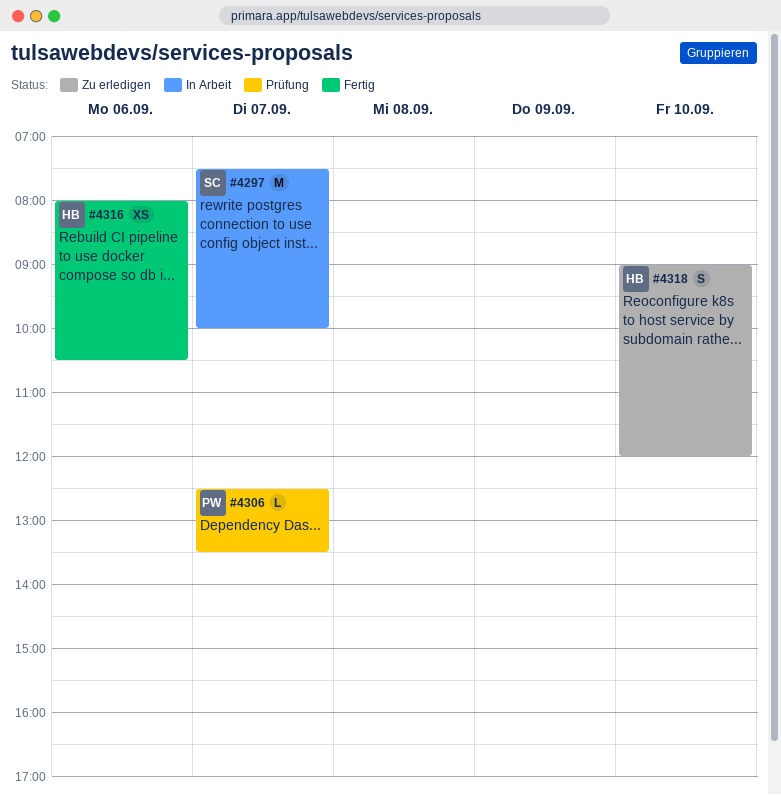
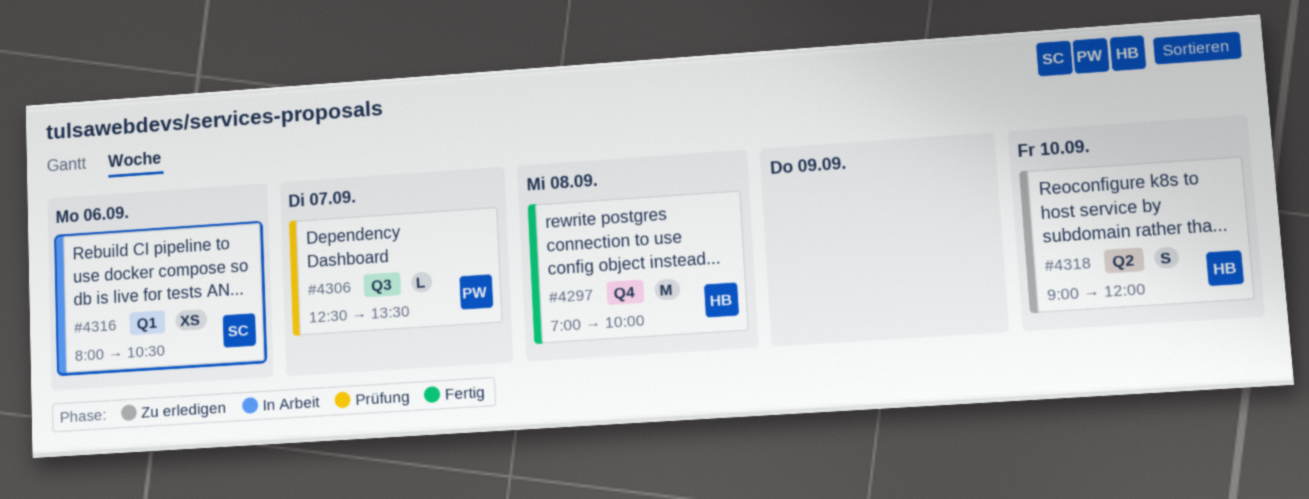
#4297, status: In Arbeit -> Fertig
#4297, owner: SC -> HB
#4297, day: Sep 7 -> Sep 8
#4297, begins: 07:30 -> 07:00
#4316, status: Fertig -> In Arbeit
#4316, owner: HB -> SC

